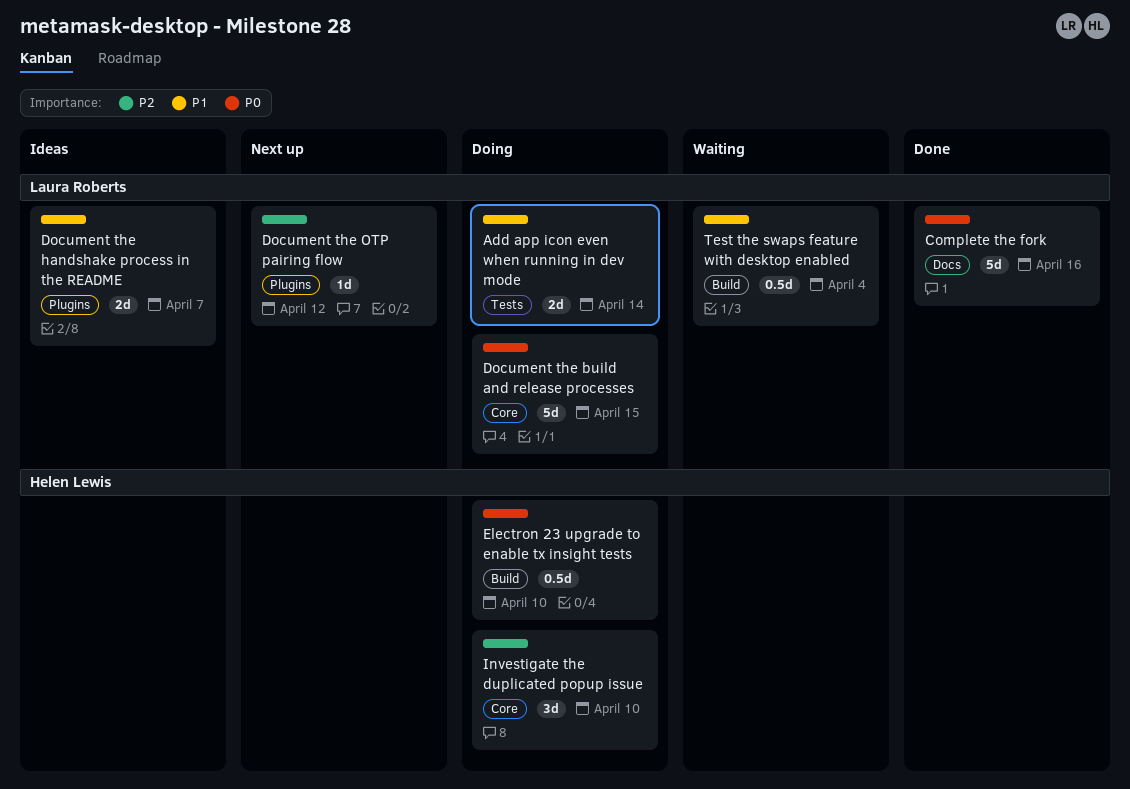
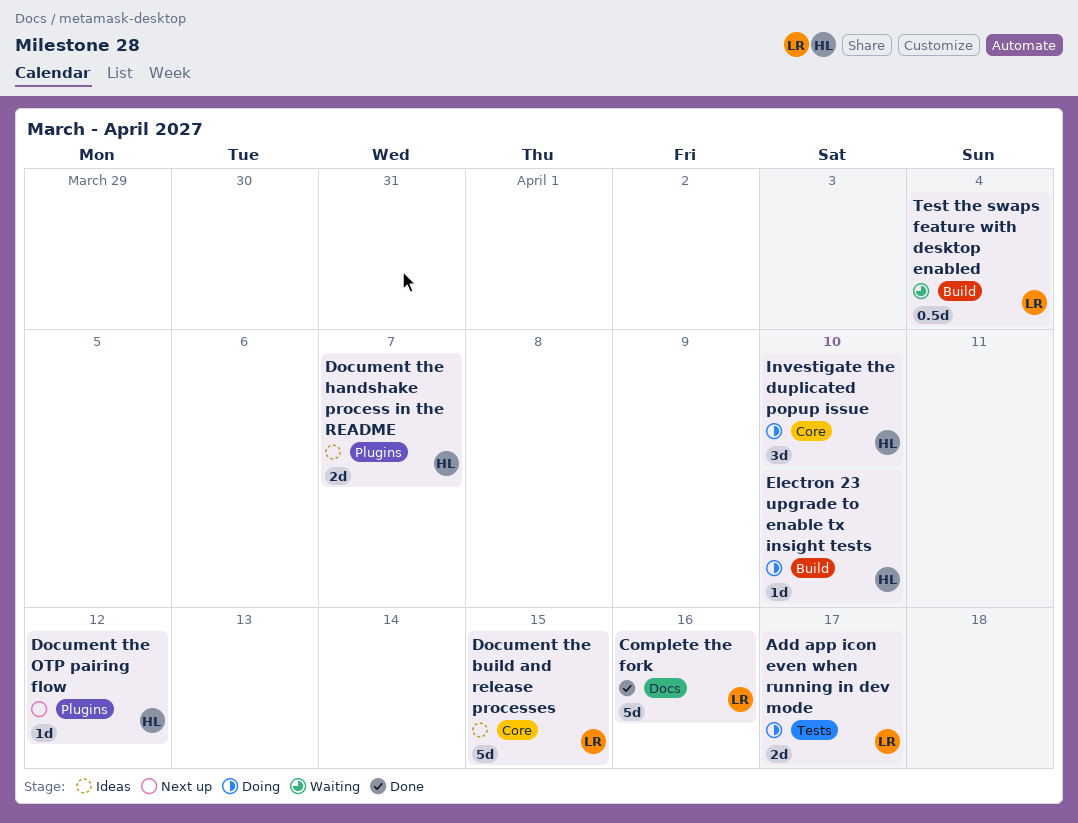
Add app icon even when running in dev mode, due: Apr 14 -> Apr 17
Document the build and release processes, status: Doing -> Ideas
Document the handshake process in the README, owner: Laura Roberts -> Helen Lewis
Document the OTP pairing flow, owner: Laura Roberts -> Helen Lewis
Electron 23 upgrade to enable tx insight tests, estimate: 0.5d -> 1d

